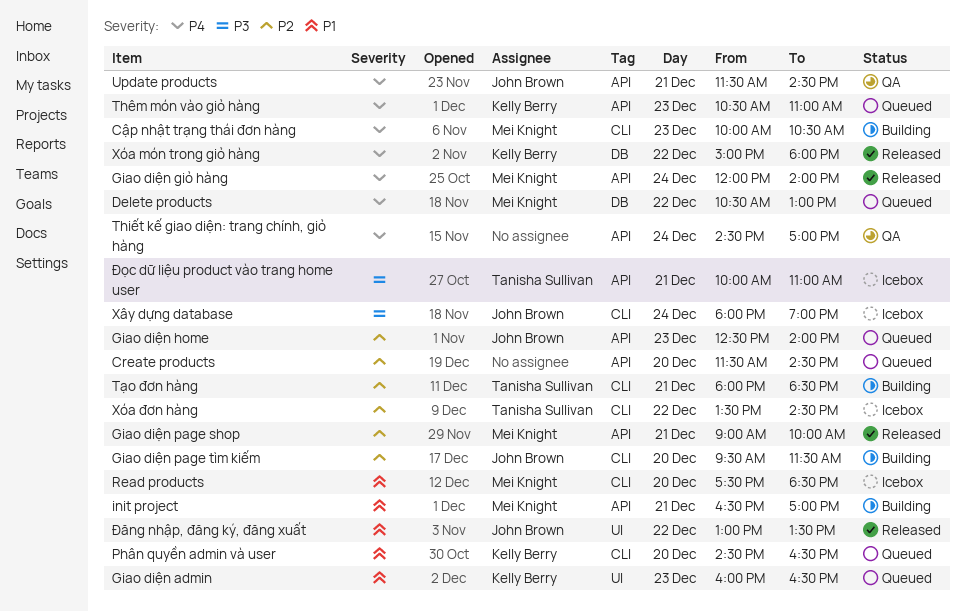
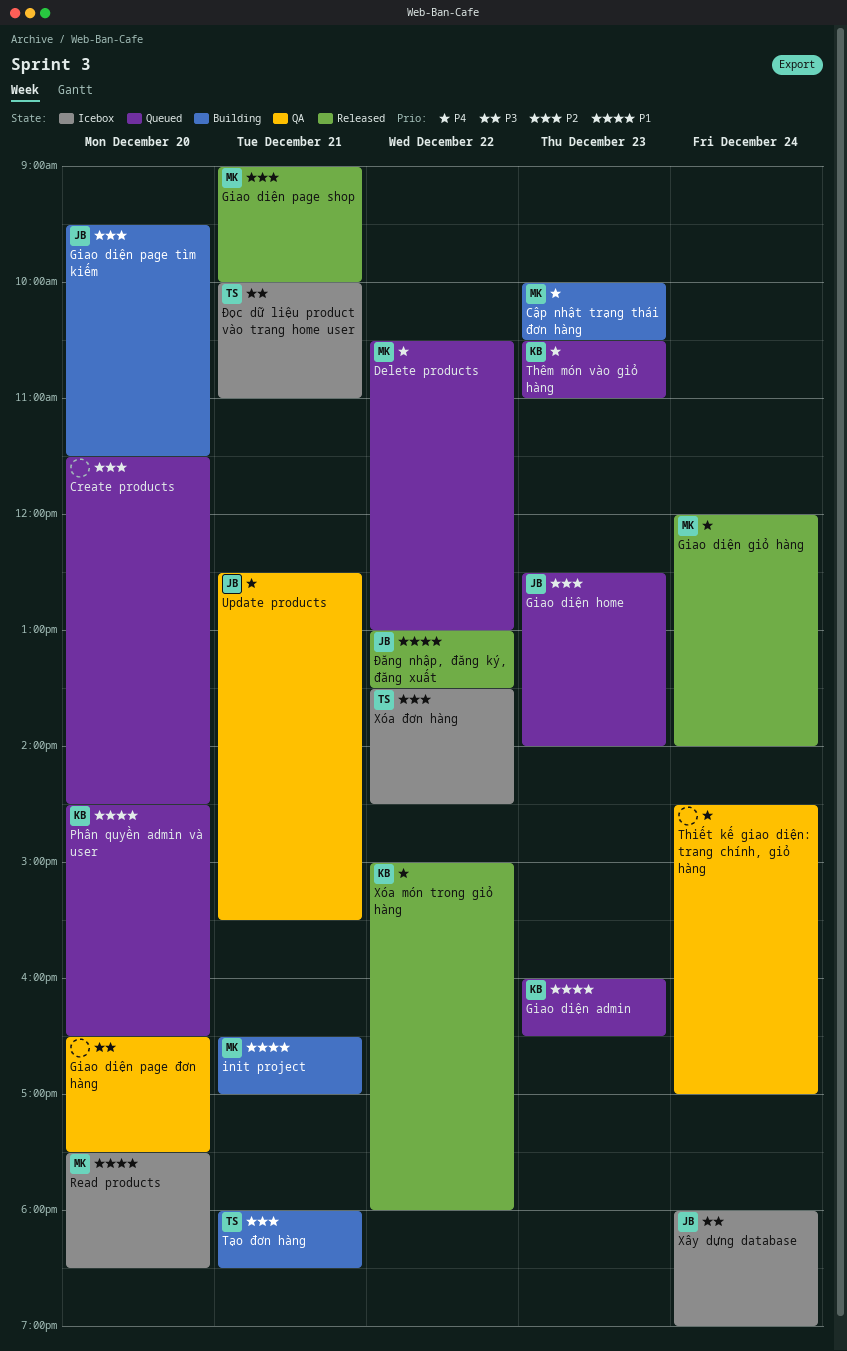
Giao diện page đơn hàng: none -> present
Update products, begins: 11:30 -> 12:30
Update products, ends: 14:30 -> 15:30

